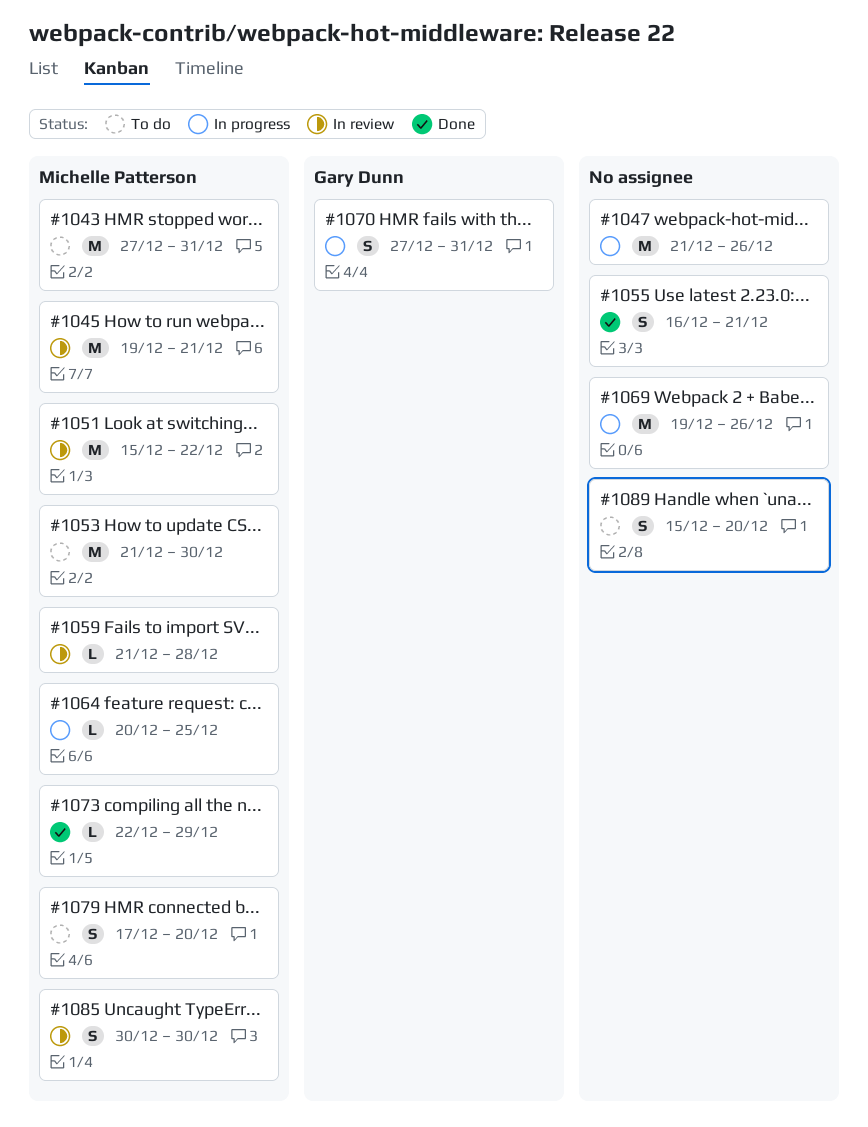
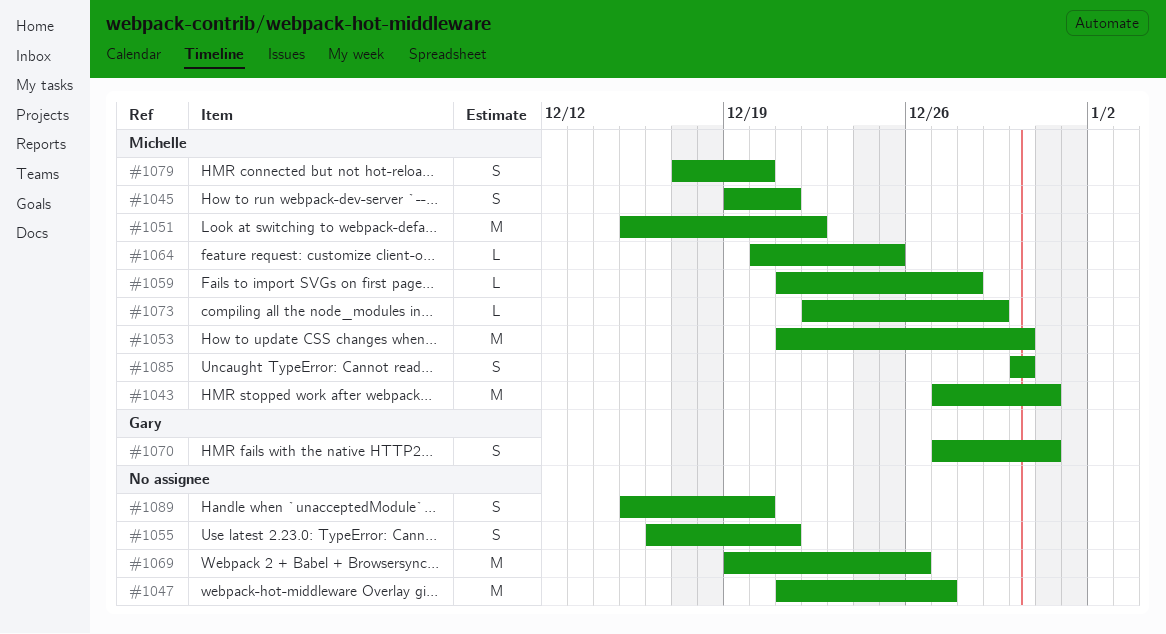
#1045, estimate: M -> S
#1047, due: Dec 26 -> Dec 27

